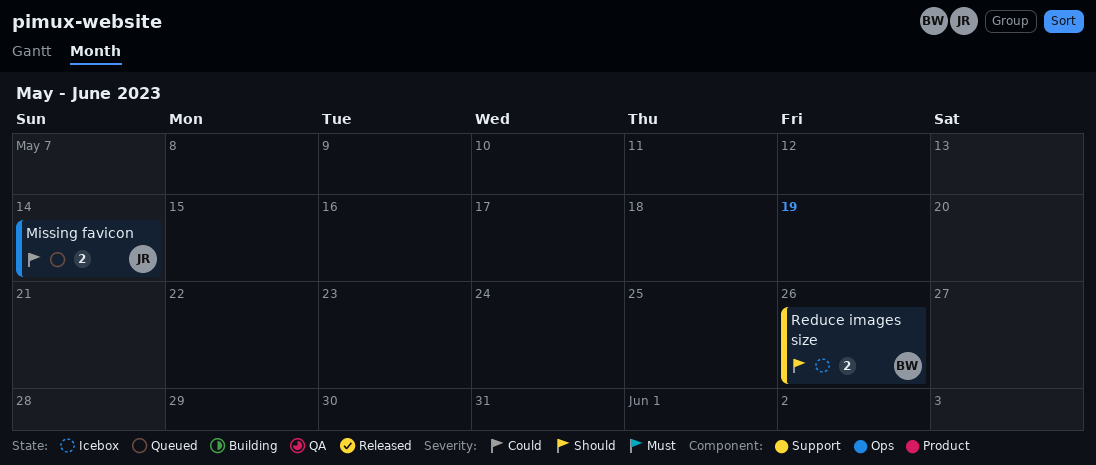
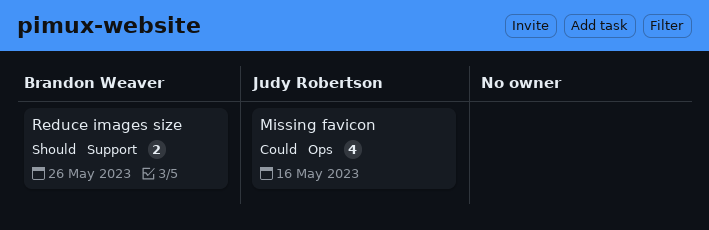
Missing favicon, estimate: 2 -> 4
Missing favicon, due: May 14 -> May 16

